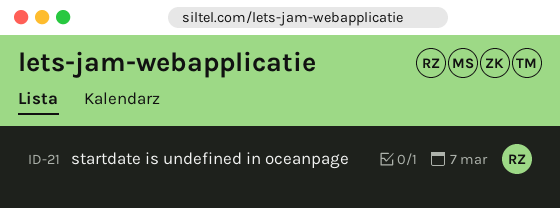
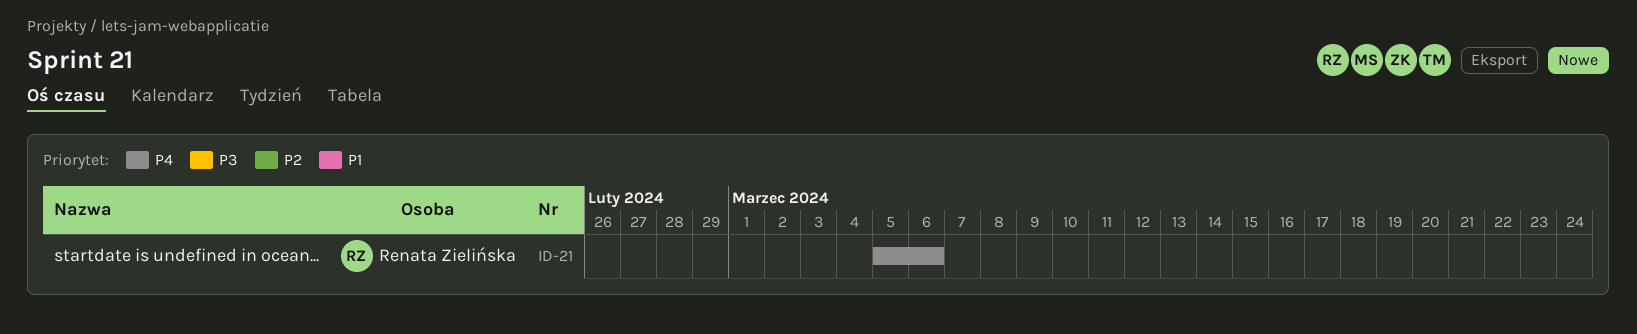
ID-21, due: Mar 7 -> Mar 6

